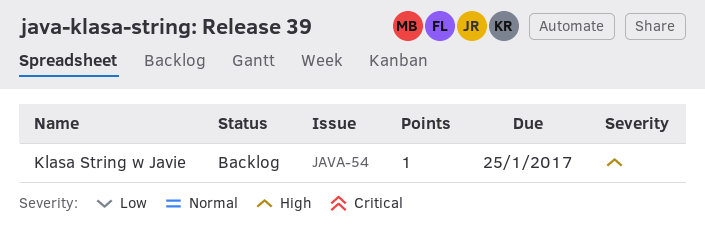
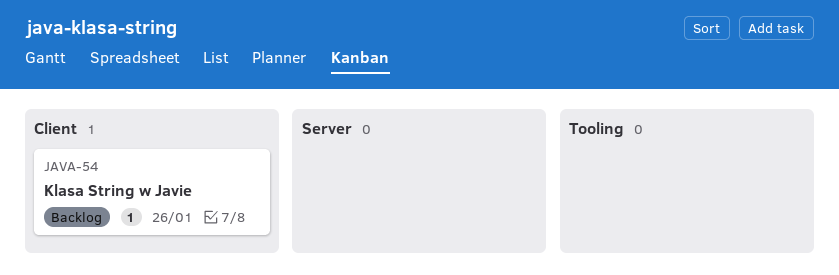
JAVA-54, due: Jan 25 -> Jan 26

